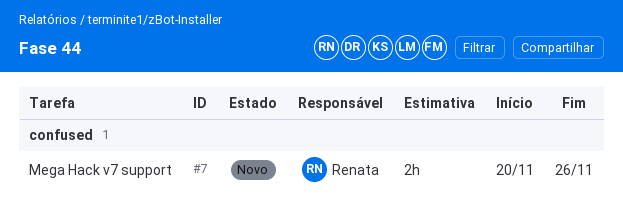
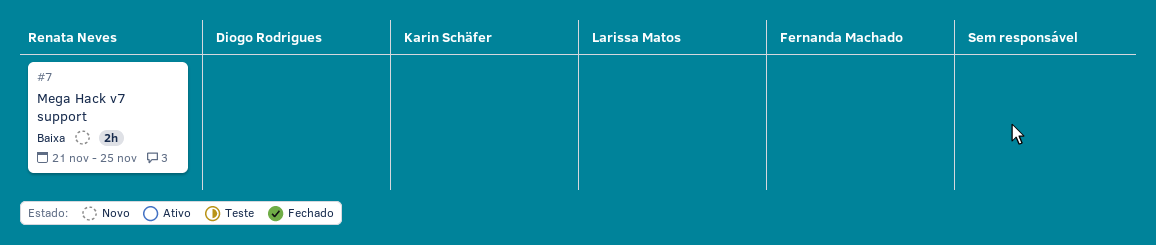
#7, start: Nov 20 -> Nov 21
#7, due: Nov 26 -> Nov 25

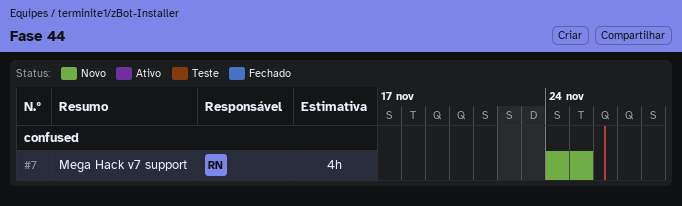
#7, estimate: 2h -> 4h
#7, start: Nov 21 -> Nov 24

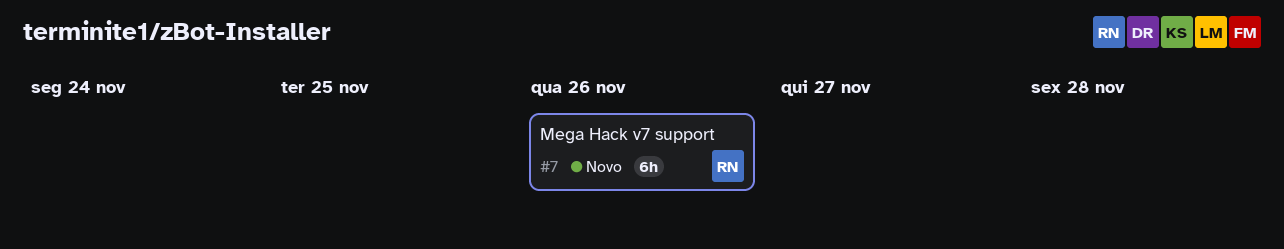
#7, estimate: 4h -> 6h
#7, due: Nov 25 -> Nov 26

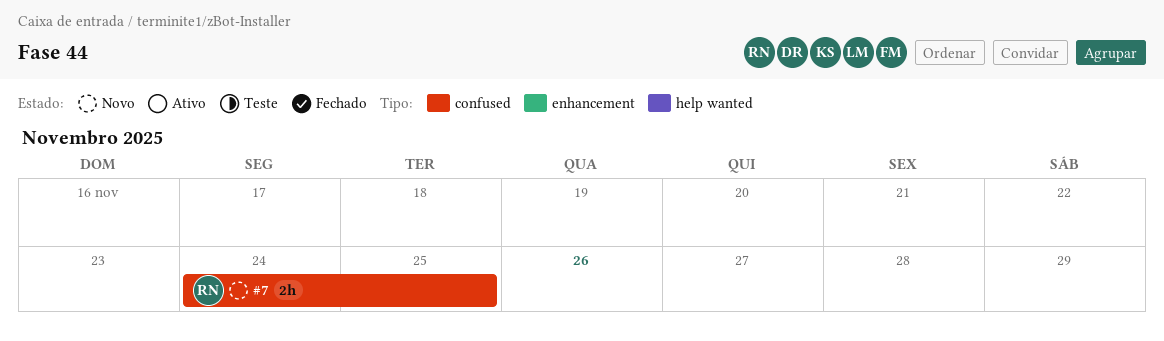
#7, estimate: 6h -> 2h
#7, due: Nov 26 -> Nov 25

